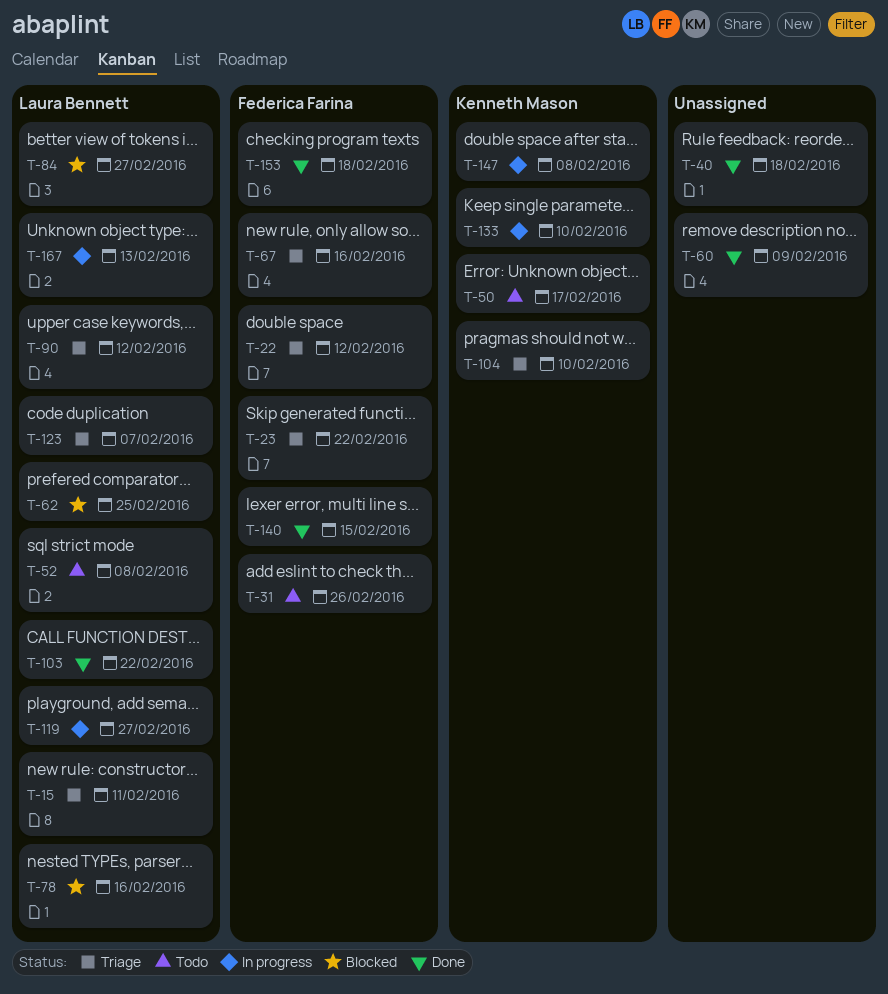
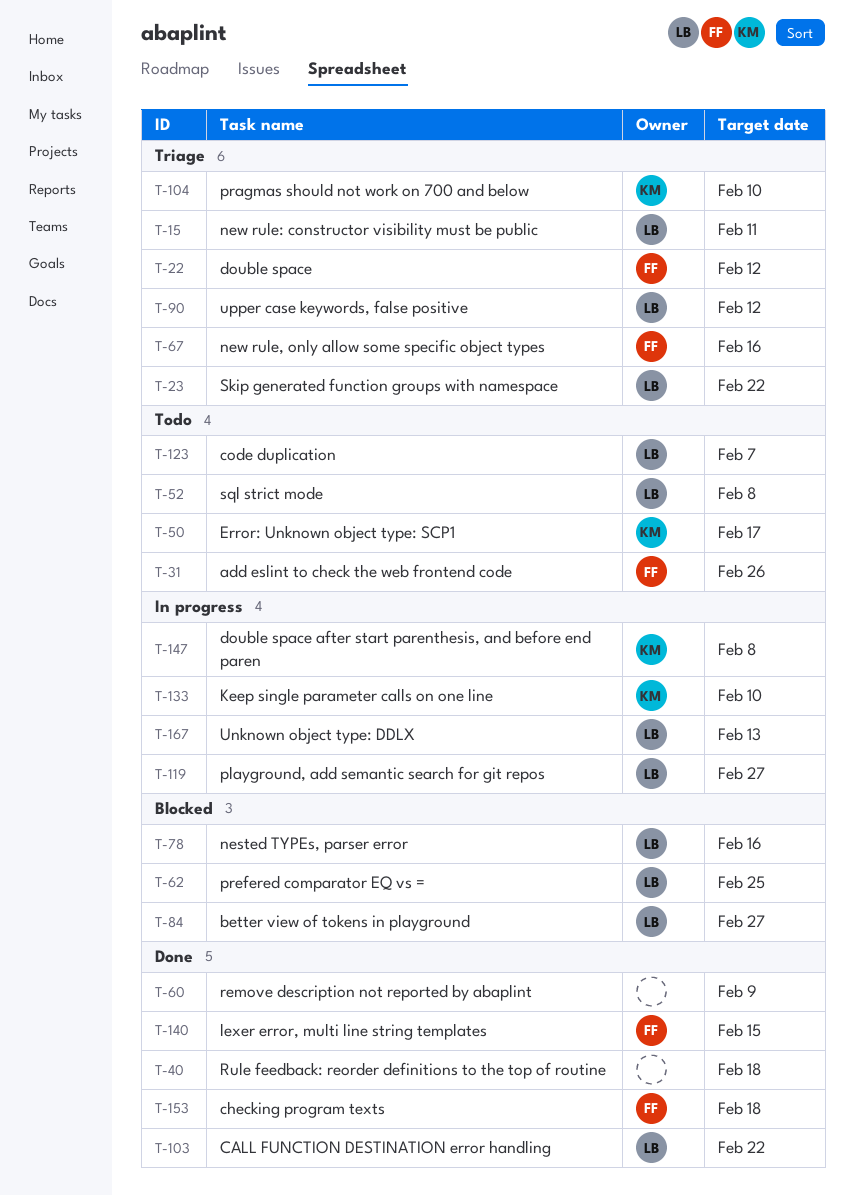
T-23, owner: Federica Farina -> Laura Bennett
T-123, status: Triage -> Todo

